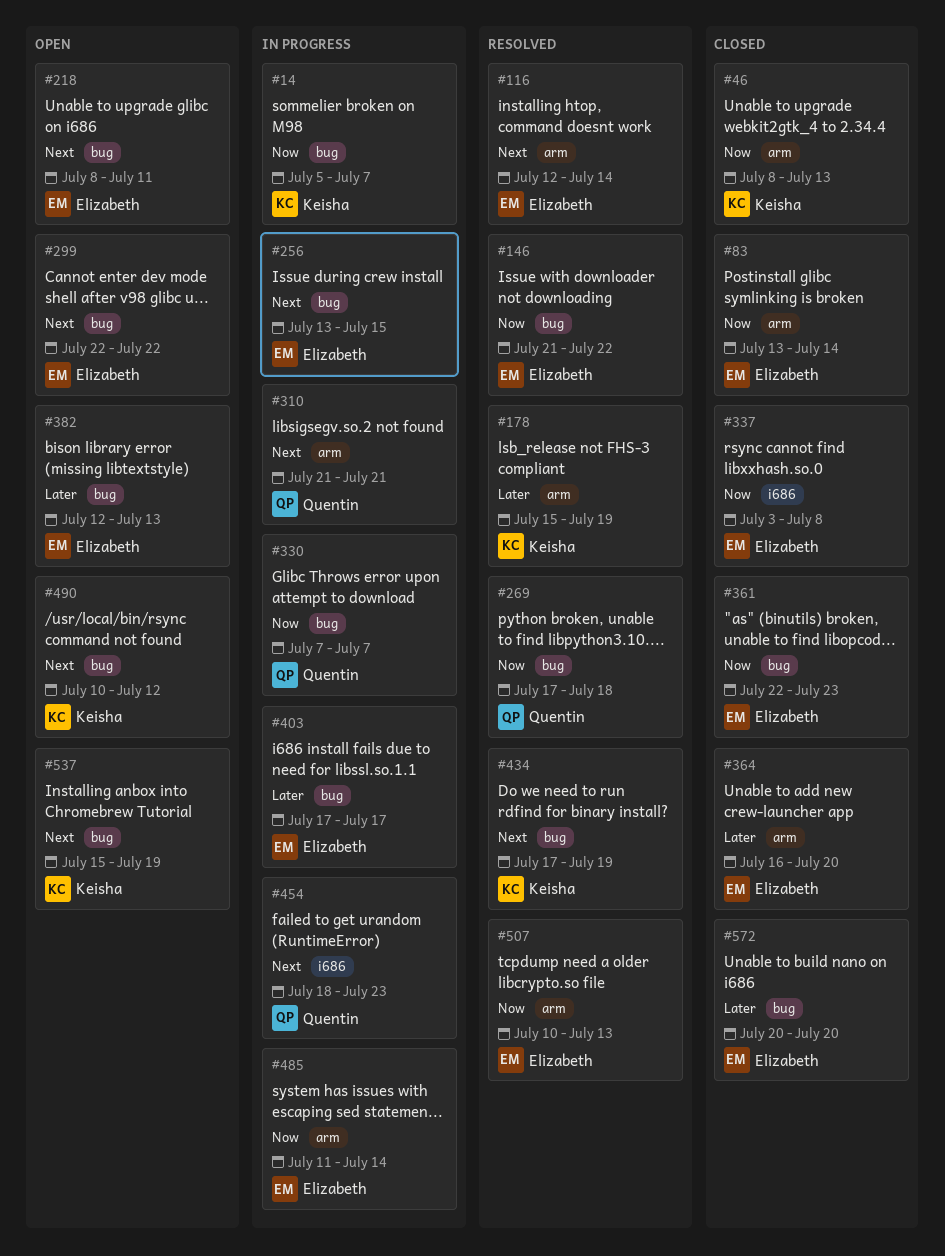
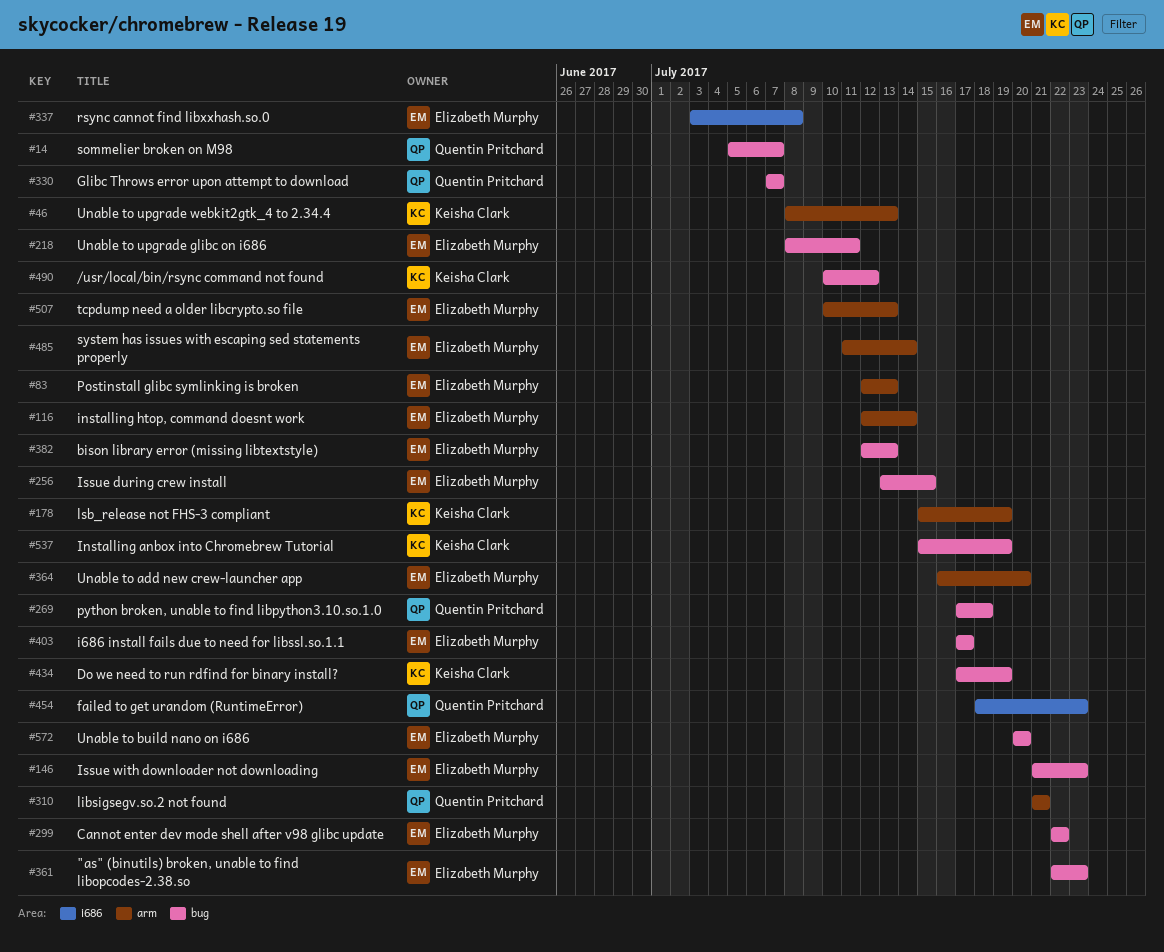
#14, owner: Keisha Clark -> Quentin Pritchard
#83, start: Jul 13 -> Jul 12
#83, due: Jul 14 -> Jul 13
#146, due: Jul 22 -> Jul 23

